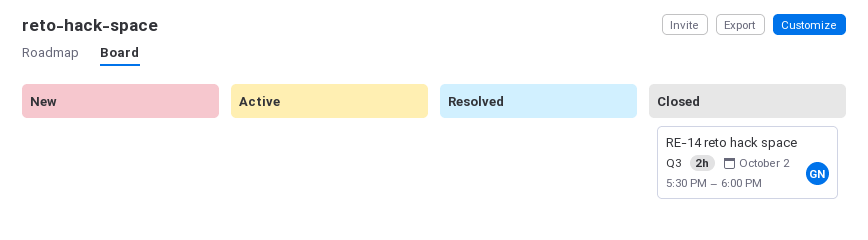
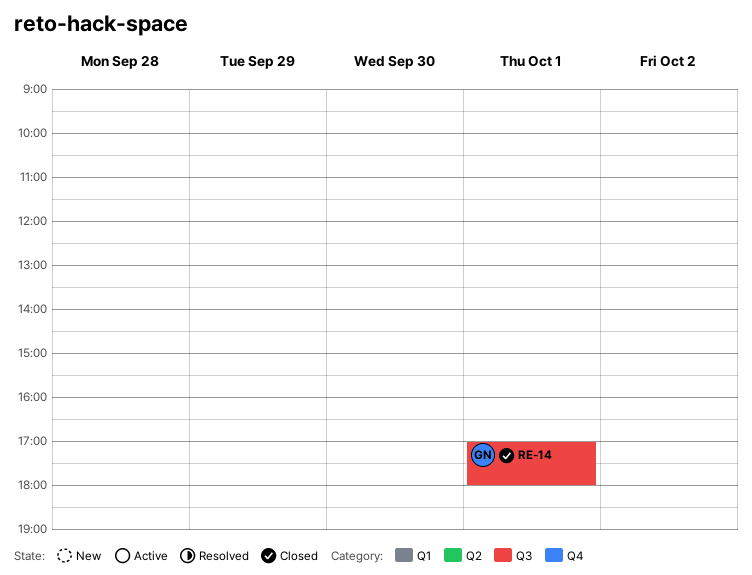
RE-14, day: Oct 2 -> Oct 1
RE-14, begins: 17:30 -> 17:00

